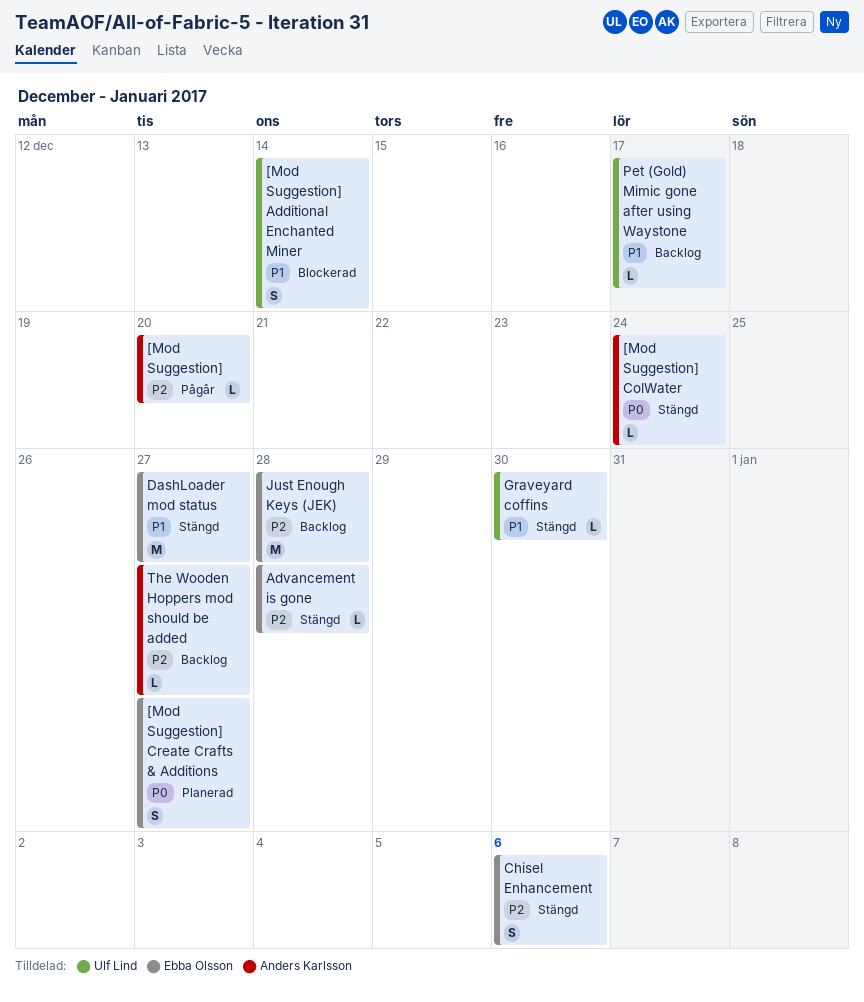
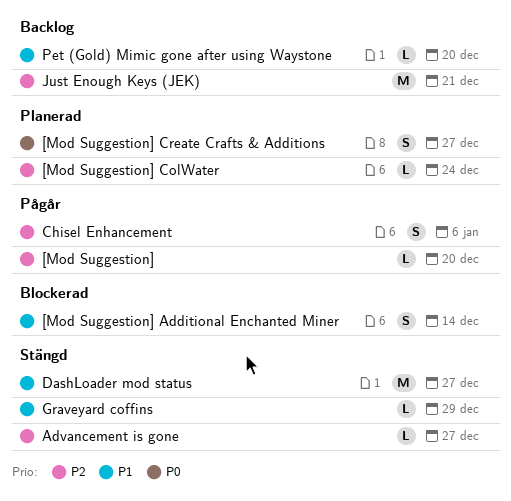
[Mod Suggestion] ColWater, status: Stängd -> Planerad
[Mod Suggestion] ColWater, priority: P0 -> P2
Advancement is gone, due: Dec 28 -> Dec 27
Chisel Enhancement, status: Stängd -> Pågår
Graveyard coffins, due: Dec 30 -> Dec 29
Just Enough Keys (JEK), due: Dec 28 -> Dec 21
Pet (Gold) Mimic gone after using Waystone, due: Dec 17 -> Dec 20
The Wooden Hoppers mod should be added: present -> none

